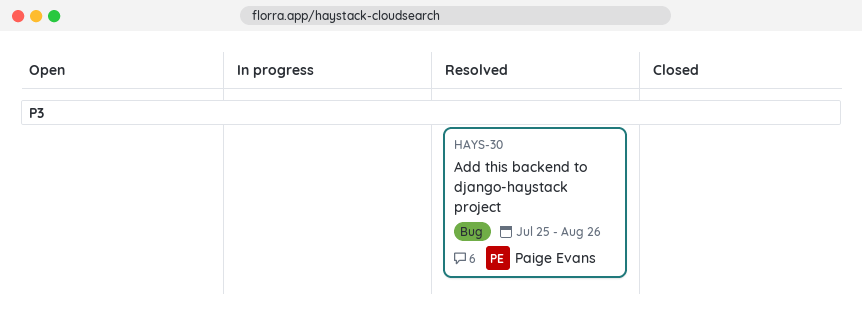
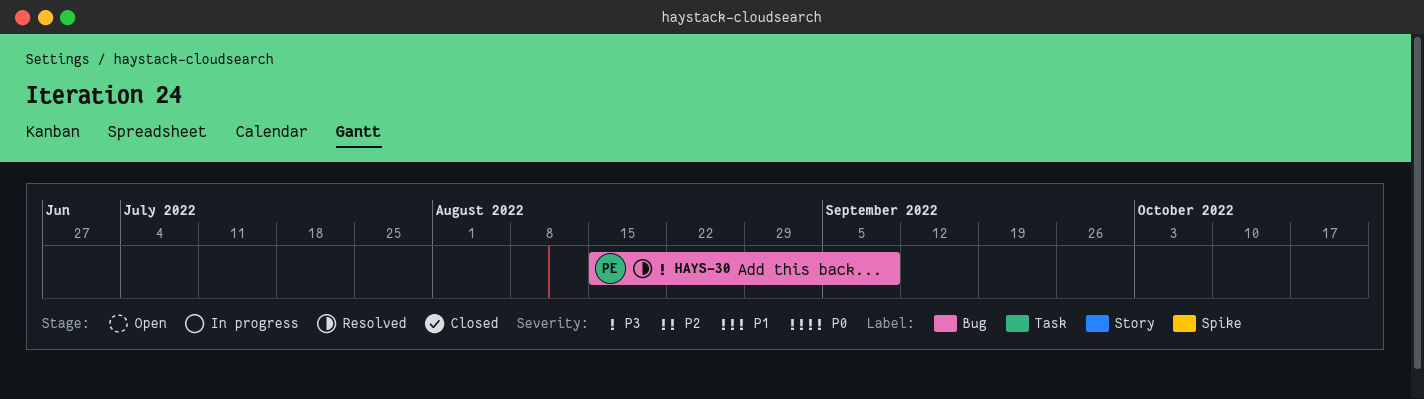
HAYS-30, start: Jul 25 -> Aug 15
HAYS-30, due: Aug 26 -> Sep 9

